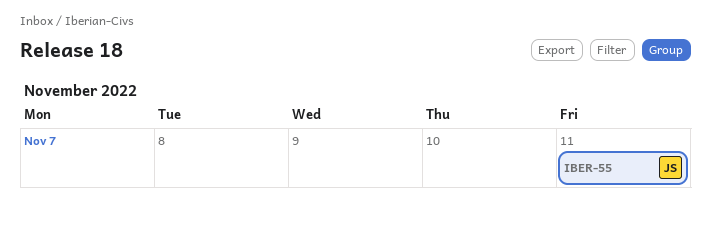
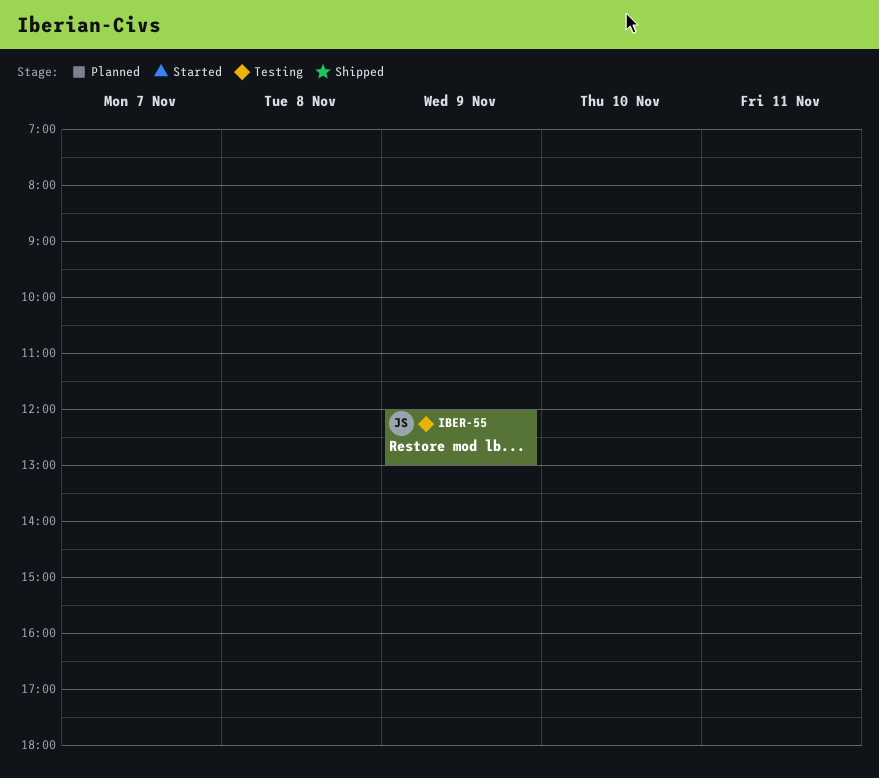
IBER-55, day: Nov 11 -> Nov 9

